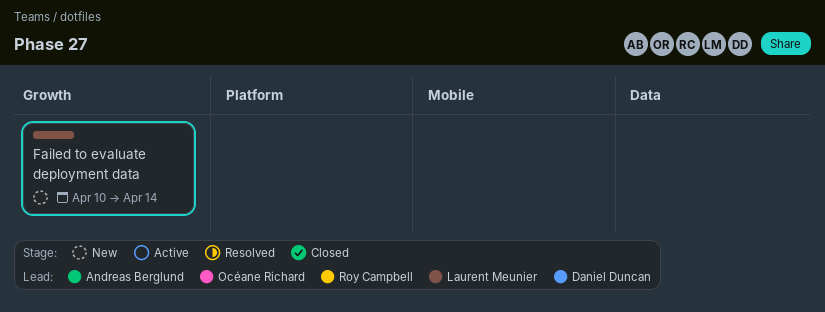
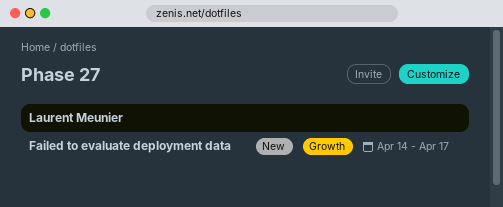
Failed to evaluate deployment data, start: Apr 10 -> Apr 14
Failed to evaluate deployment data, due: Apr 14 -> Apr 17

